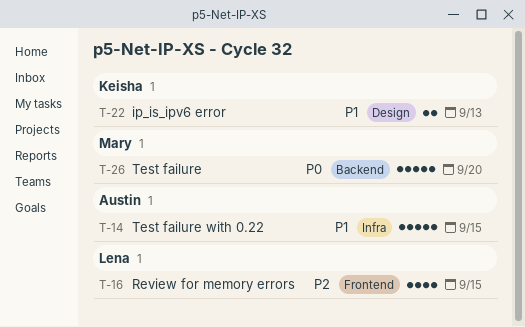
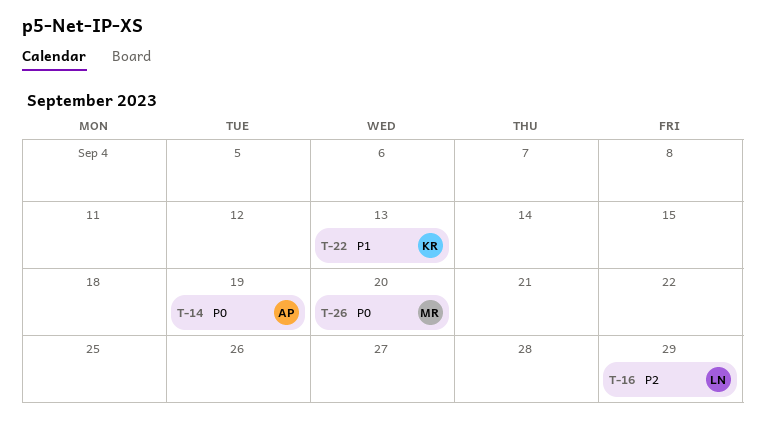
T-14, priority: P1 -> P0
T-14, due: Sep 15 -> Sep 19
T-16, due: Sep 15 -> Sep 29

